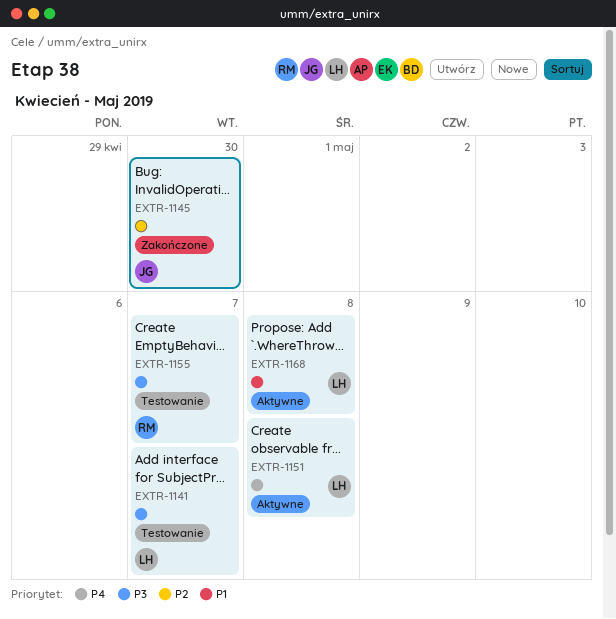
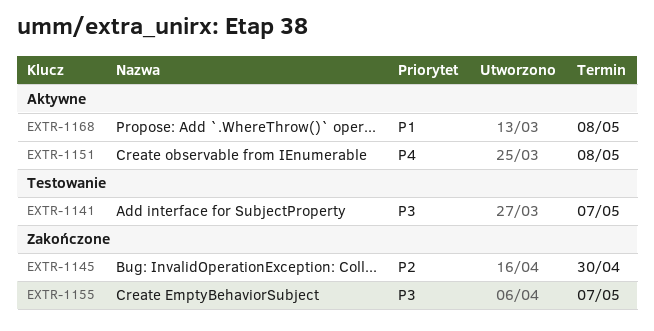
EXTR-1155, status: Testowanie -> Zakończone

